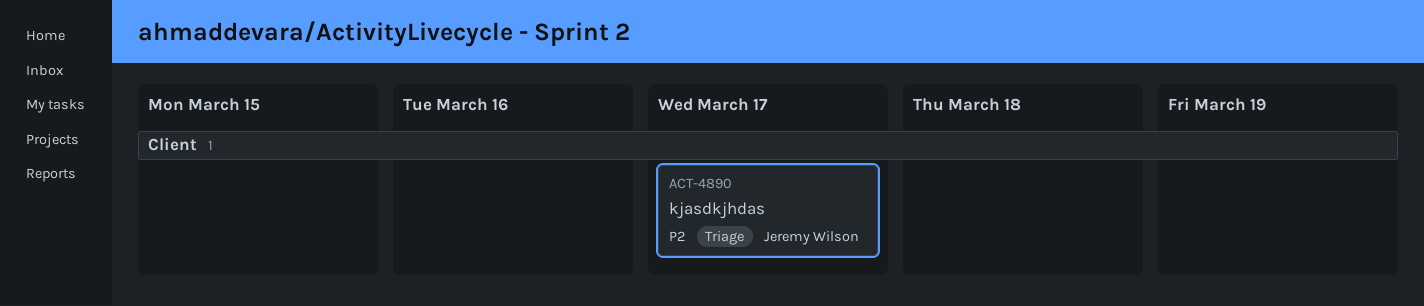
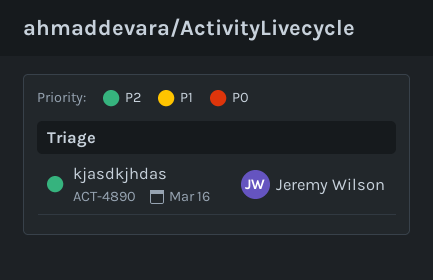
ACT-4890, due: Mar 17 -> Mar 16

